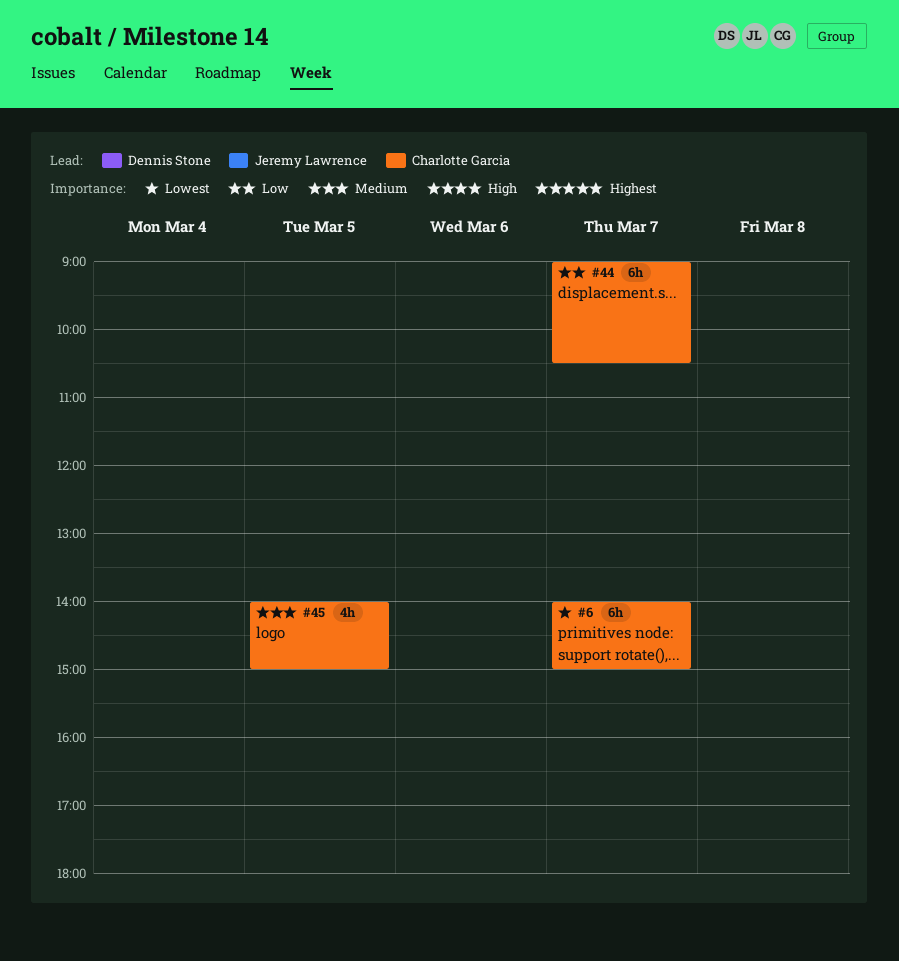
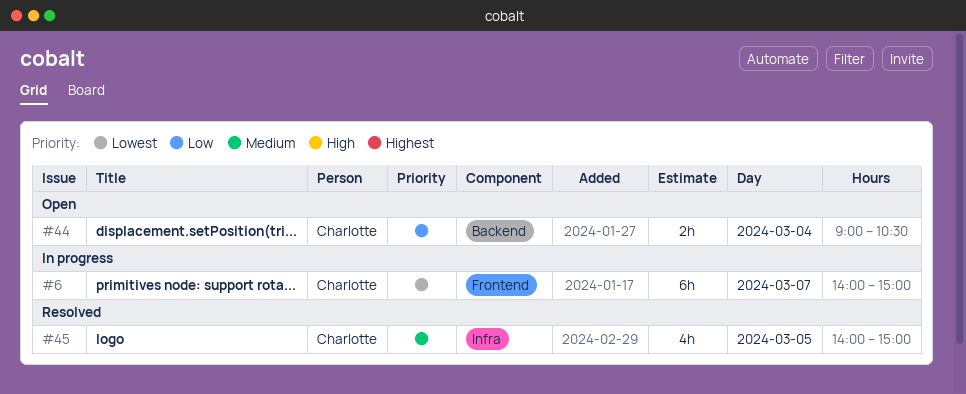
#44, estimate: 6h -> 2h
#44, day: Mar 7 -> Mar 4

